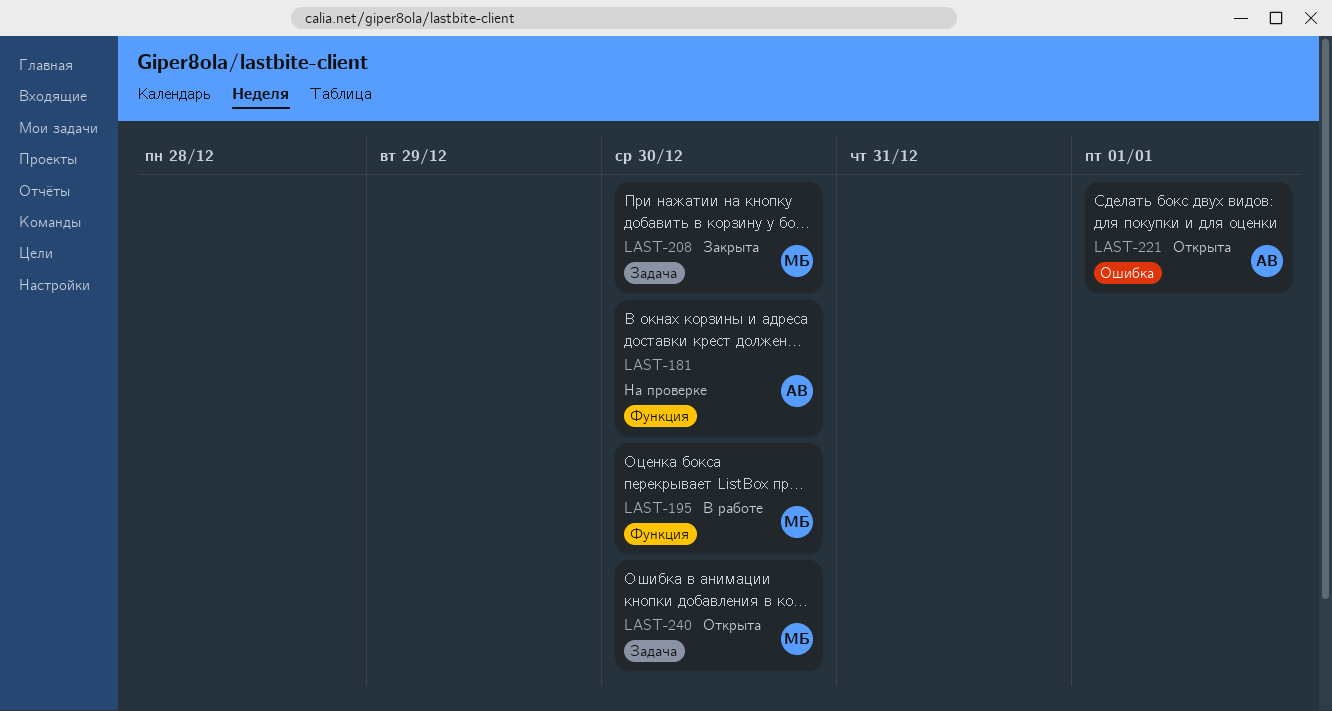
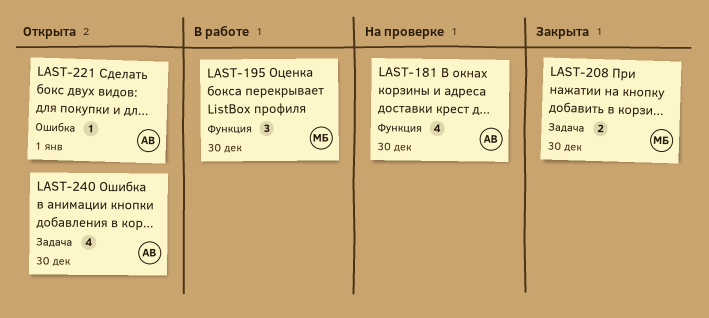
LAST-240, owner: МБ -> АВ

